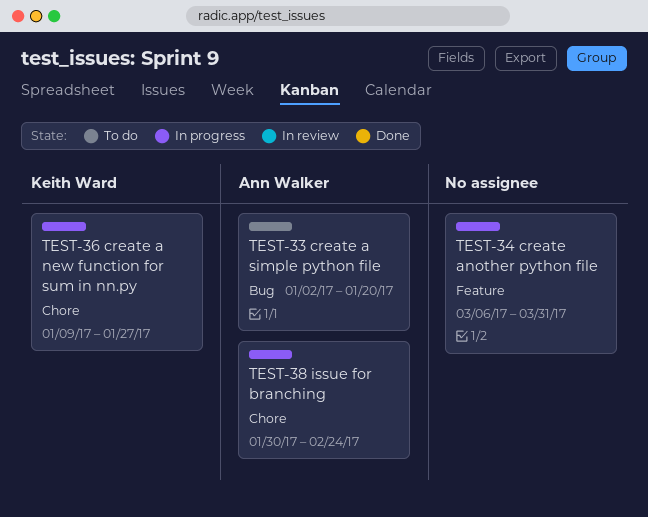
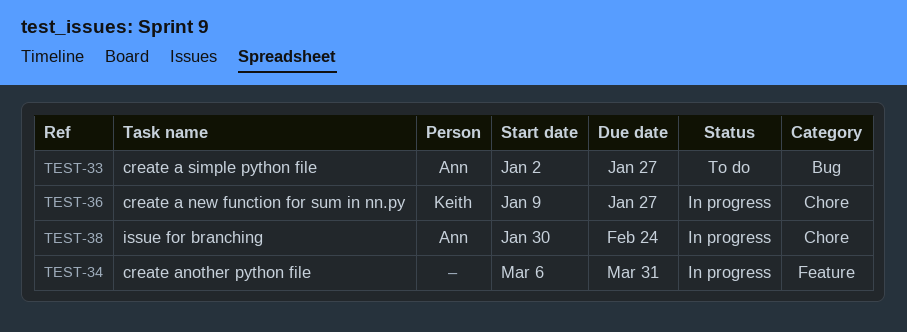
TEST-33, due: Jan 20 -> Jan 27

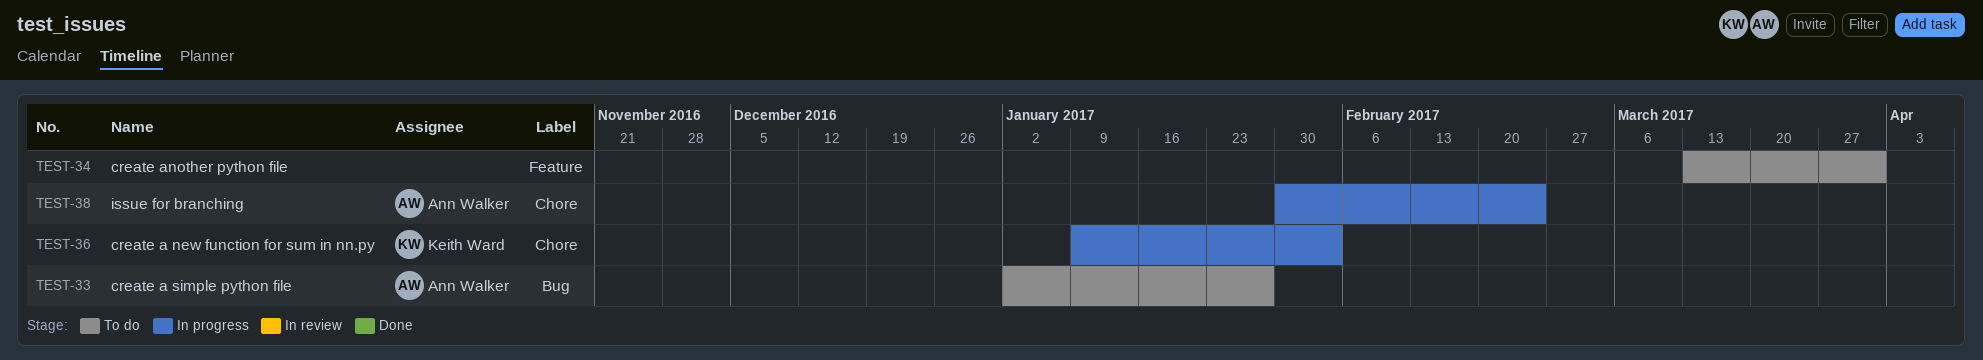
TEST-34, status: In progress -> To do
TEST-34, start: Mar 6 -> Mar 13
TEST-36, due: Jan 27 -> Feb 3

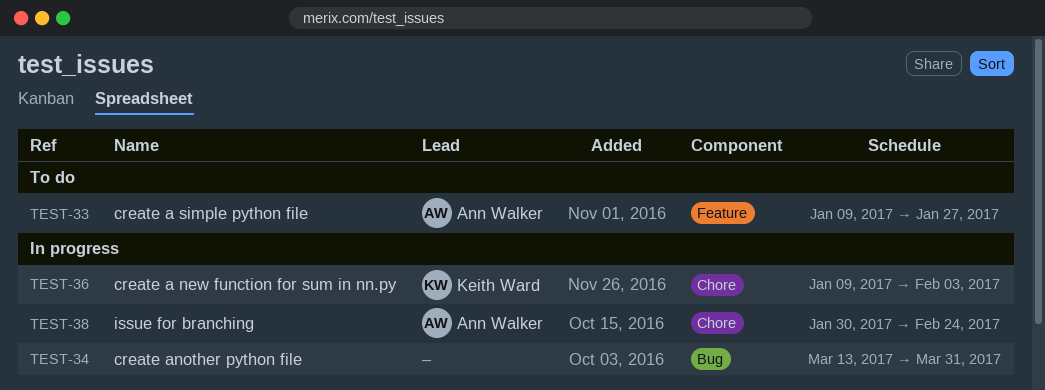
TEST-33, label: Bug -> Feature
TEST-33, start: Jan 2 -> Jan 9
TEST-34, status: To do -> In progress
TEST-34, label: Feature -> Bug

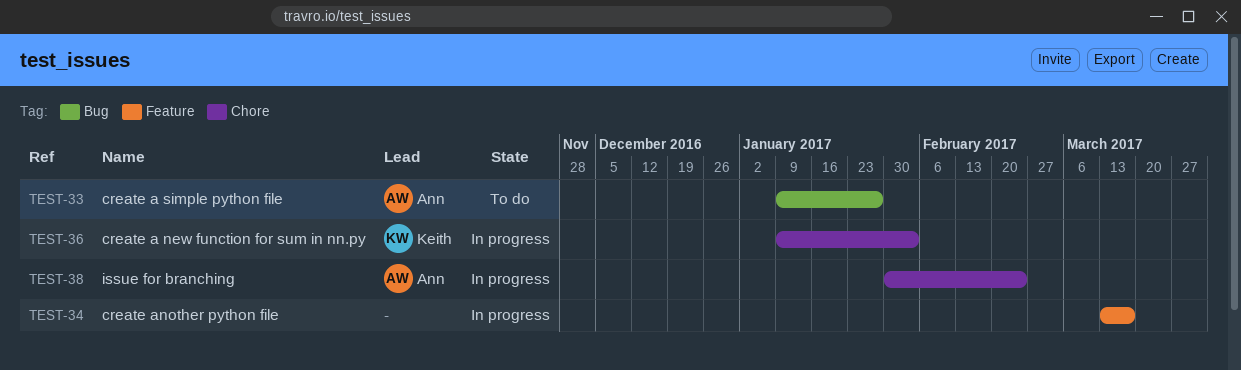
TEST-33, label: Feature -> Bug
TEST-34, label: Bug -> Feature
TEST-34, due: Mar 31 -> Mar 17

